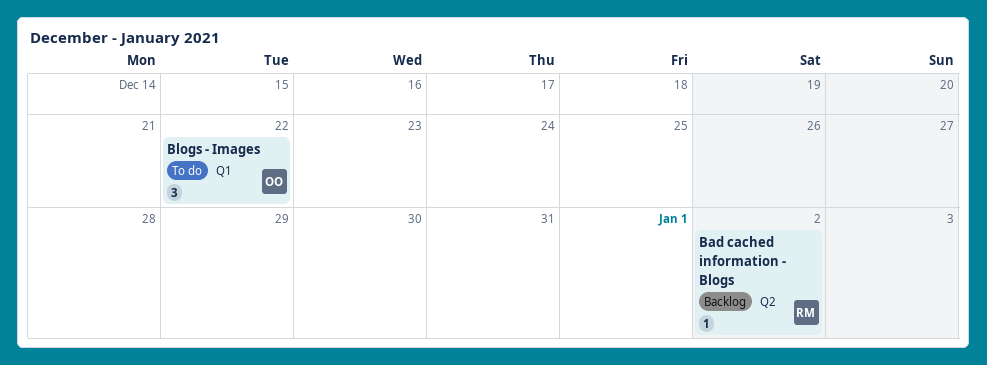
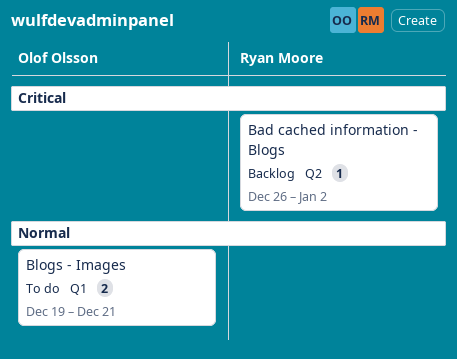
Blogs - Images, estimate: 3 -> 2
Blogs - Images, due: Dec 22 -> Dec 21

